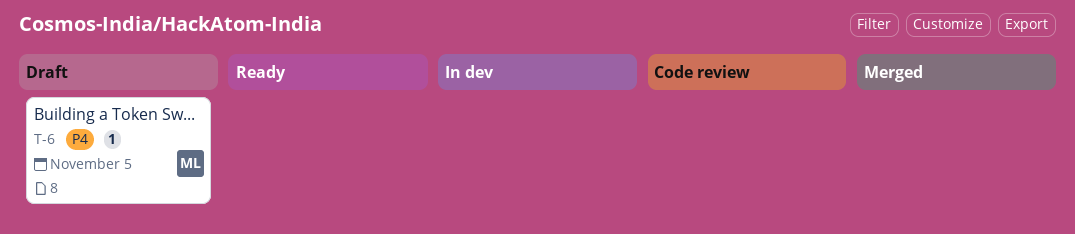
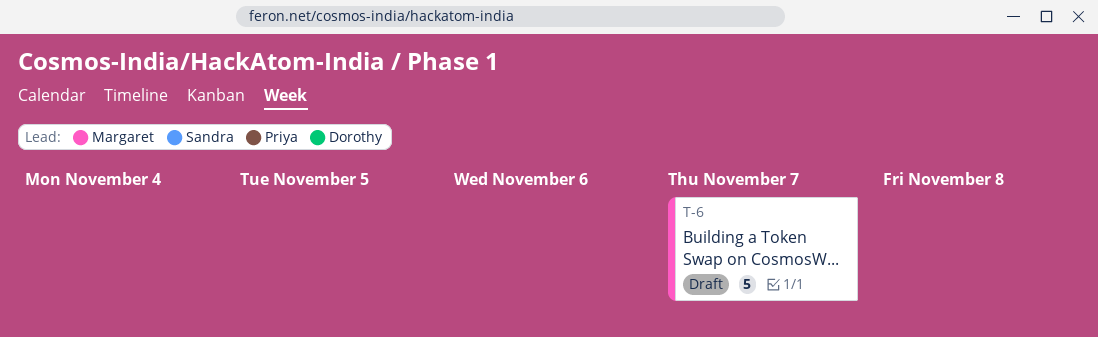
T-6, estimate: 1 -> 5
T-6, due: Nov 5 -> Nov 7

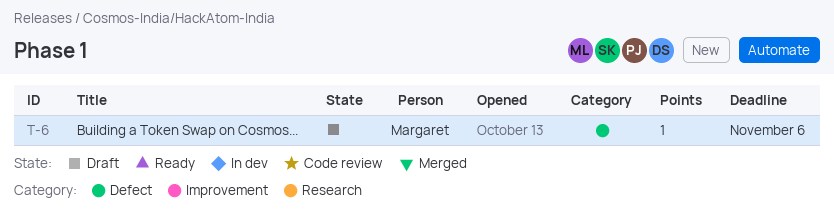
T-6, estimate: 5 -> 1
T-6, due: Nov 7 -> Nov 6

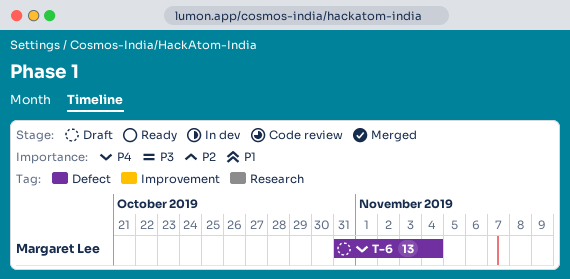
T-6, estimate: 1 -> 13
T-6, due: Nov 6 -> Nov 4

